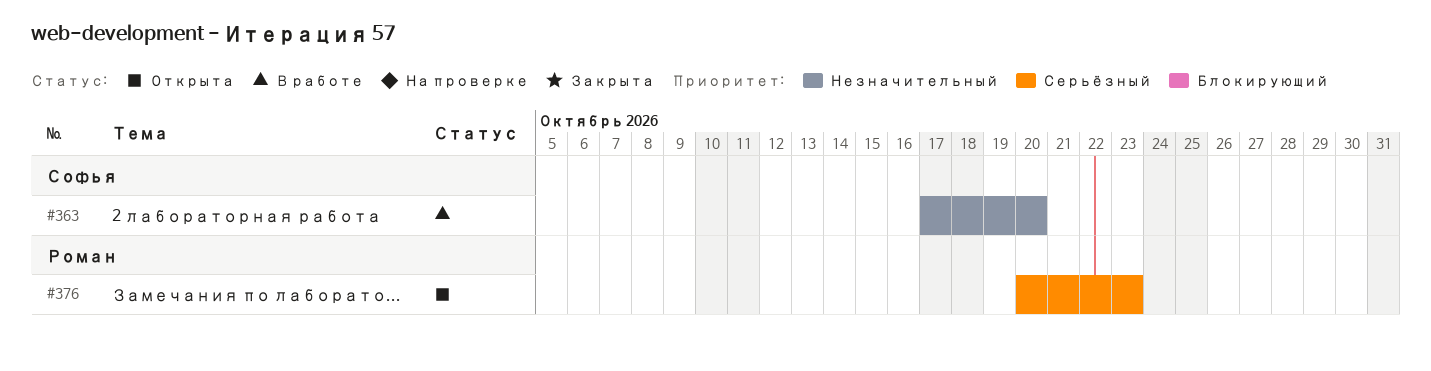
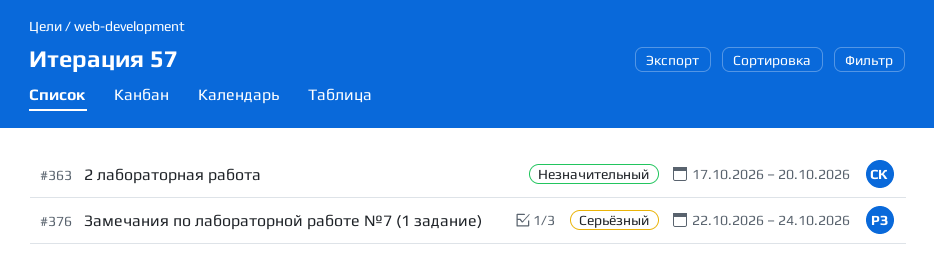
#376, start: Oct 20 -> Oct 22
#376, due: Oct 23 -> Oct 24

